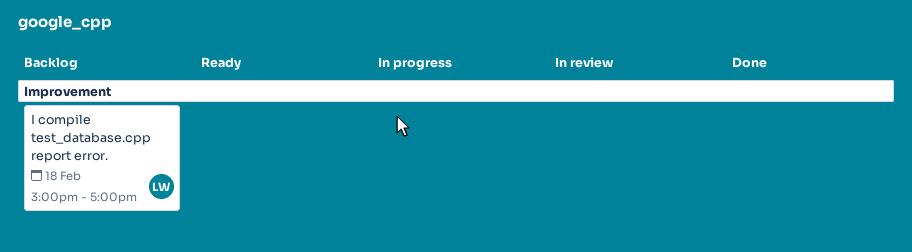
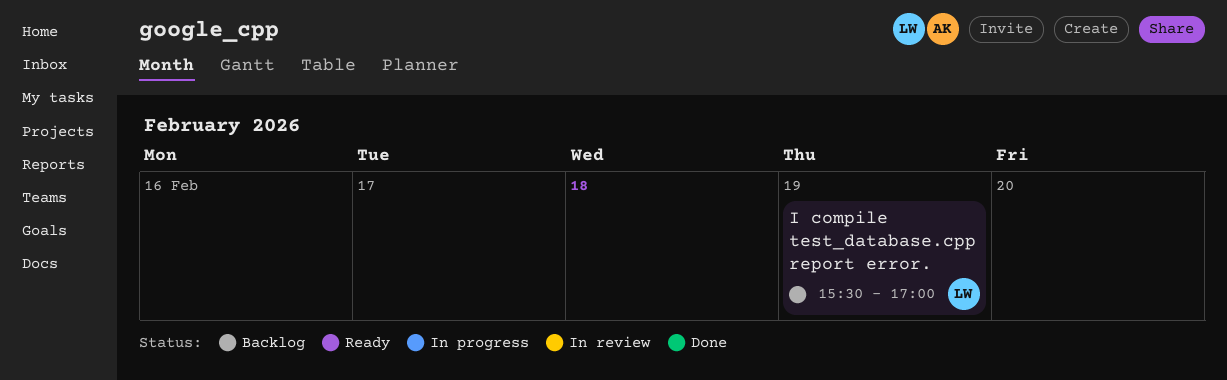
I compile test_database.cpp report error., day: Feb 18 -> Feb 19
I compile test_database.cpp report error., begins: 15:00 -> 15:30

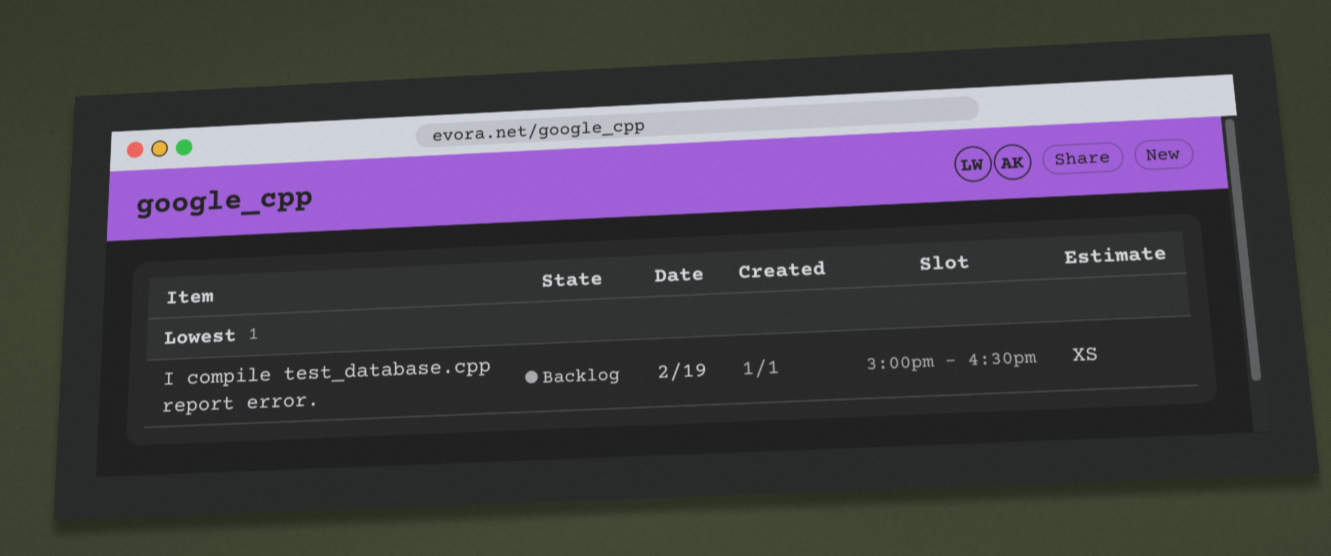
I compile test_database.cpp report error., begins: 15:30 -> 15:00
I compile test_database.cpp report error., ends: 17:00 -> 16:30

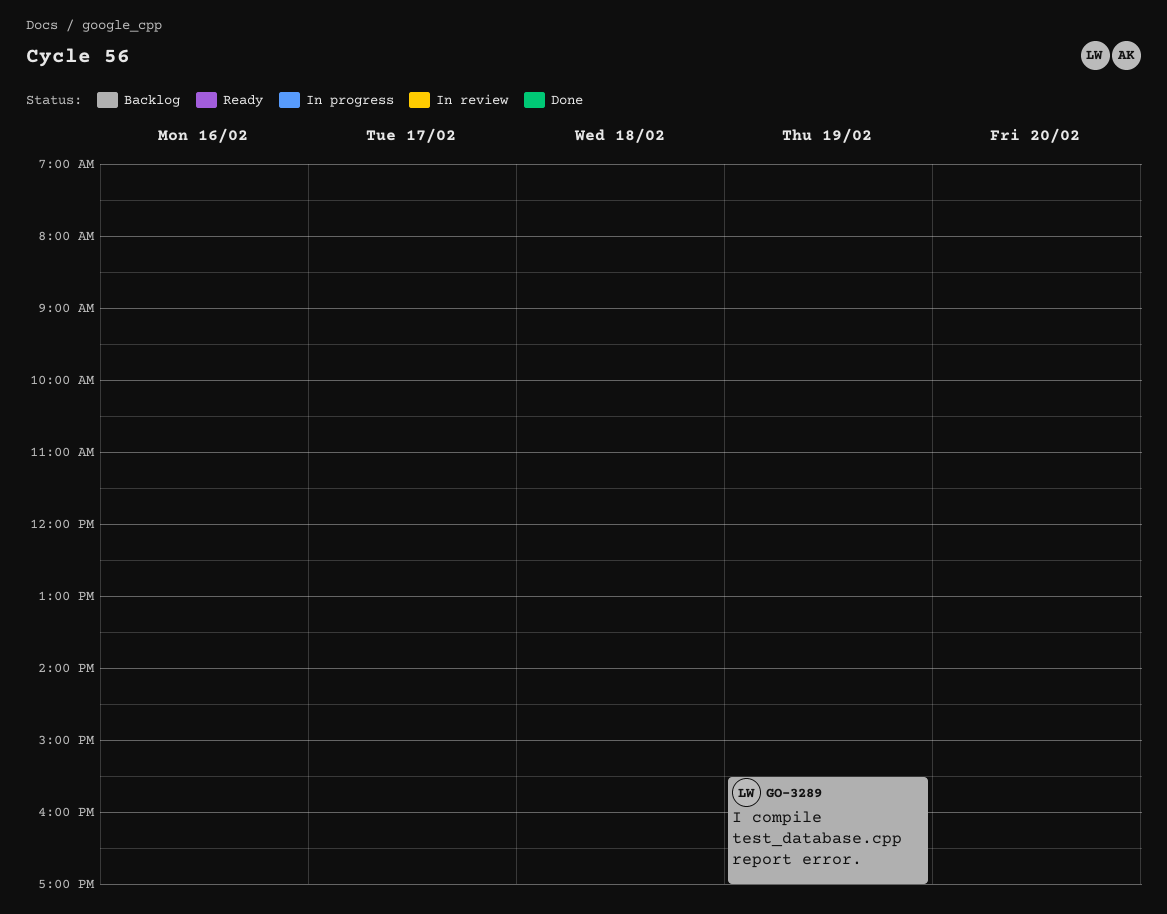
I compile test_database.cpp report error., begins: 15:00 -> 15:30
I compile test_database.cpp report error., ends: 16:30 -> 17:00

